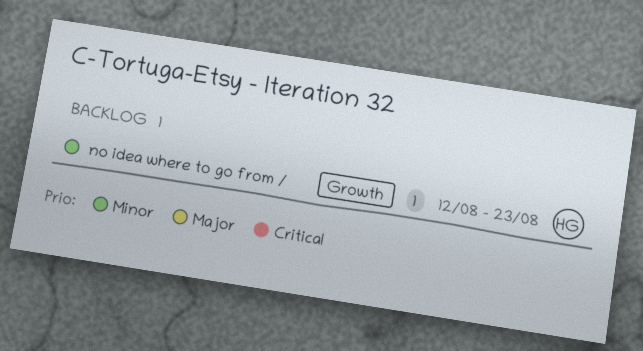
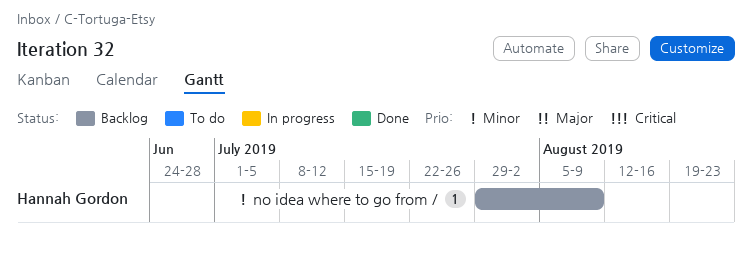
no idea where to go from /, start: Aug 12 -> Jul 29
no idea where to go from /, due: Aug 23 -> Aug 9

